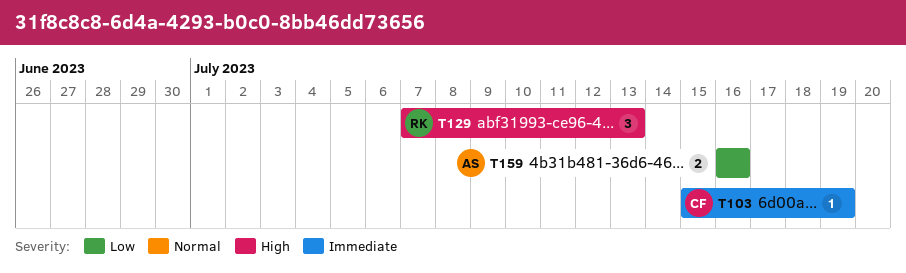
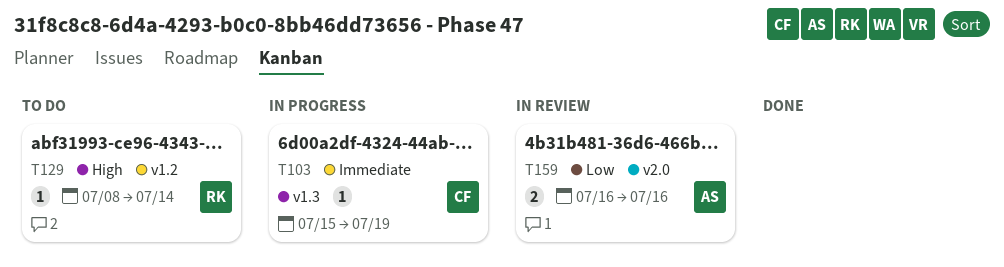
T129, estimate: 3 -> 1
T129, start: Jul 7 -> Jul 8
T129, due: Jul 13 -> Jul 14

